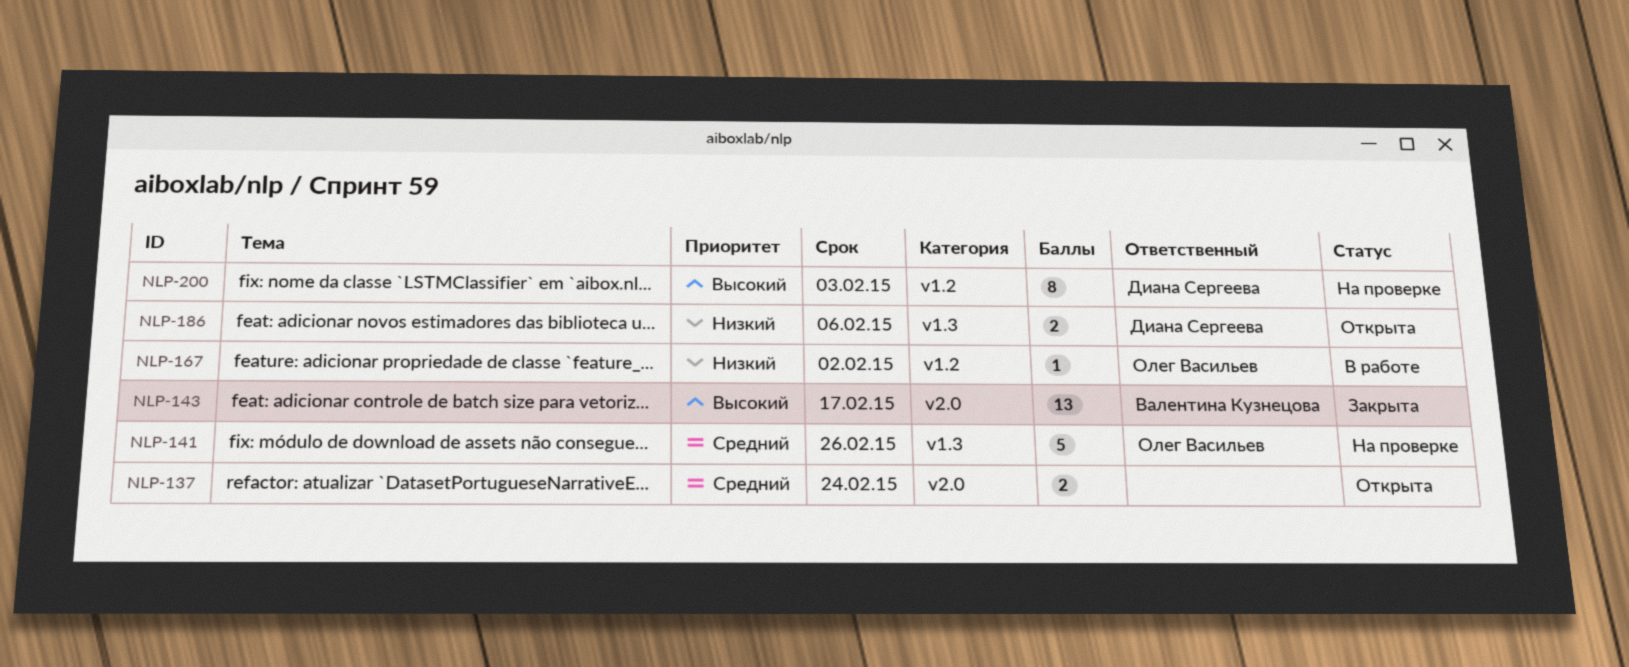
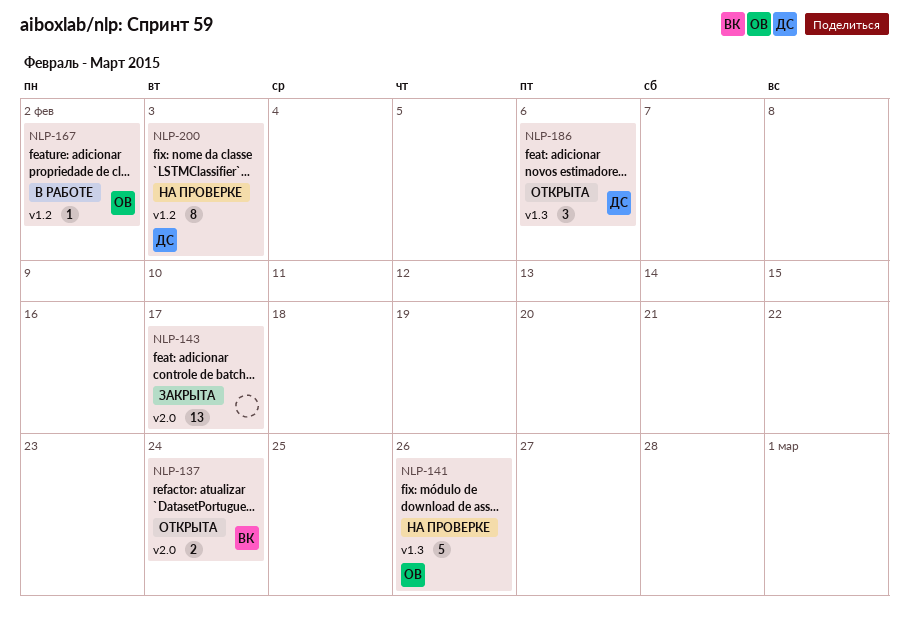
NLP-137, owner: none -> Валентина Кузнецова
NLP-143, owner: Валентина Кузнецова -> none
NLP-186, estimate: 2 -> 3

